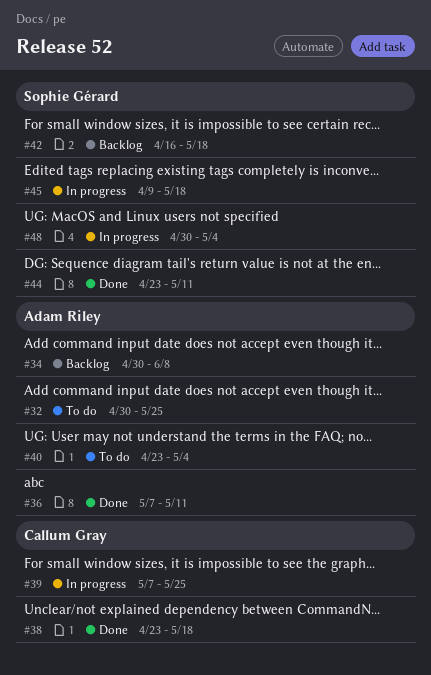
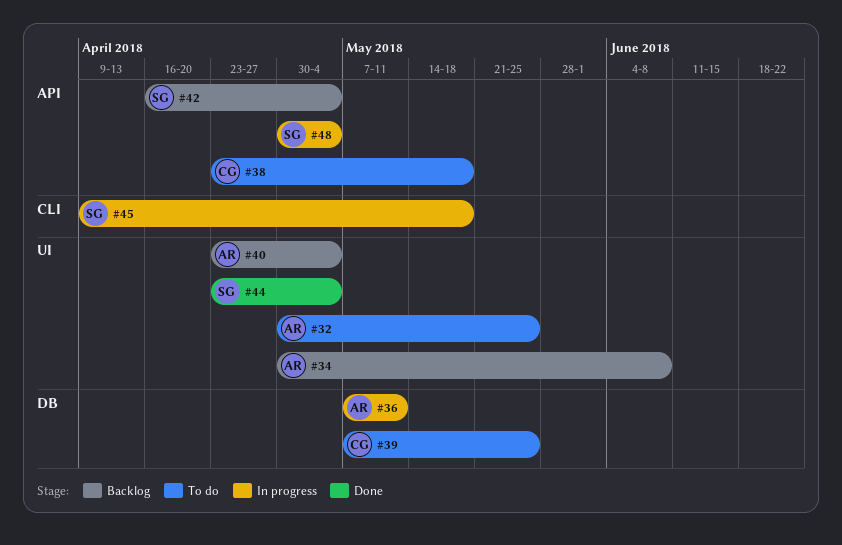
#36, status: Done -> In progress
#38, status: Done -> To do
#39, status: In progress -> To do
#40, status: To do -> Backlog
#42, due: May 18 -> May 4
#44, due: May 11 -> May 4

